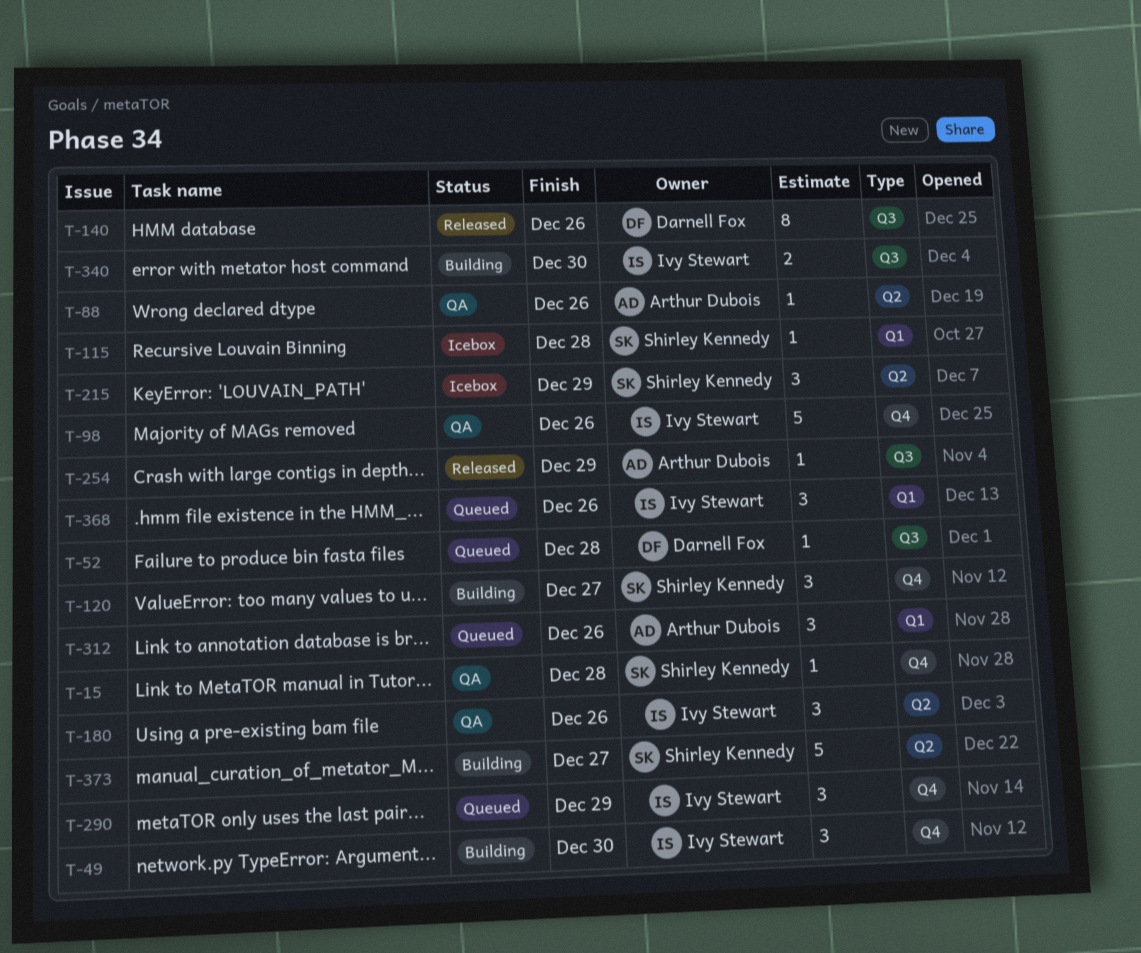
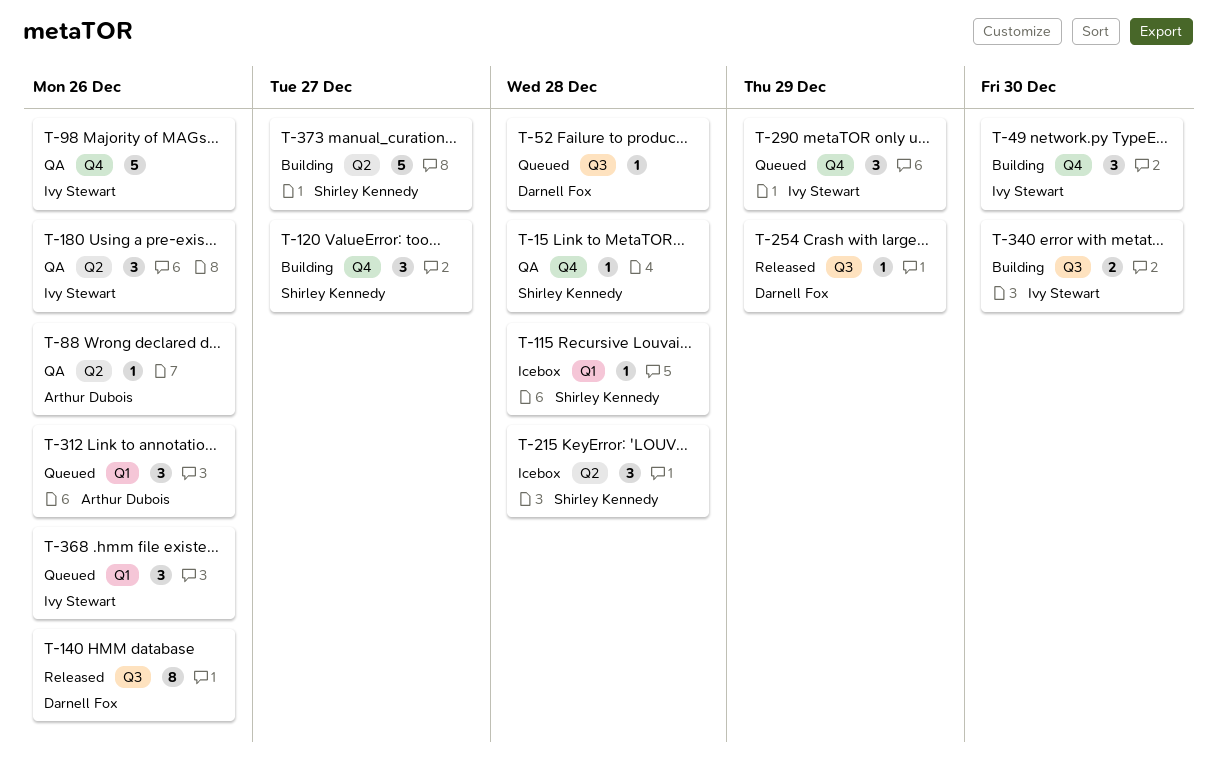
T-215, due: Dec 29 -> Dec 28
T-254, owner: Arthur Dubois -> Darnell Fox

